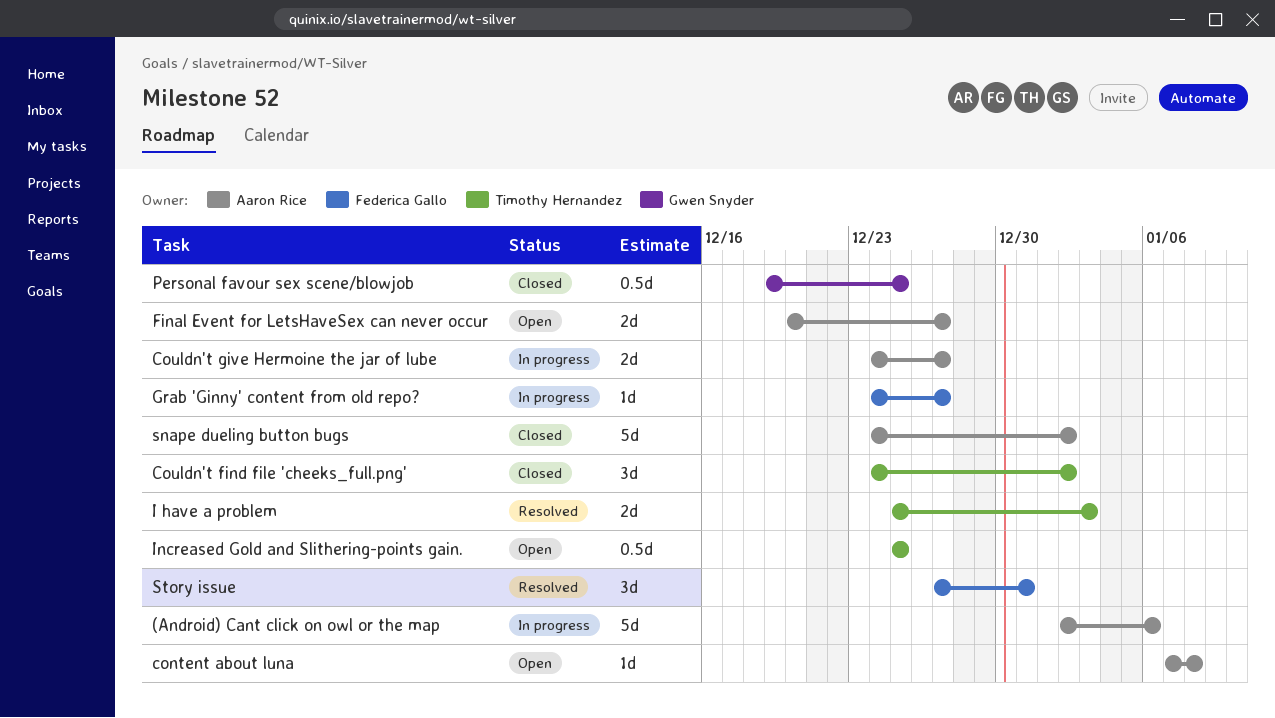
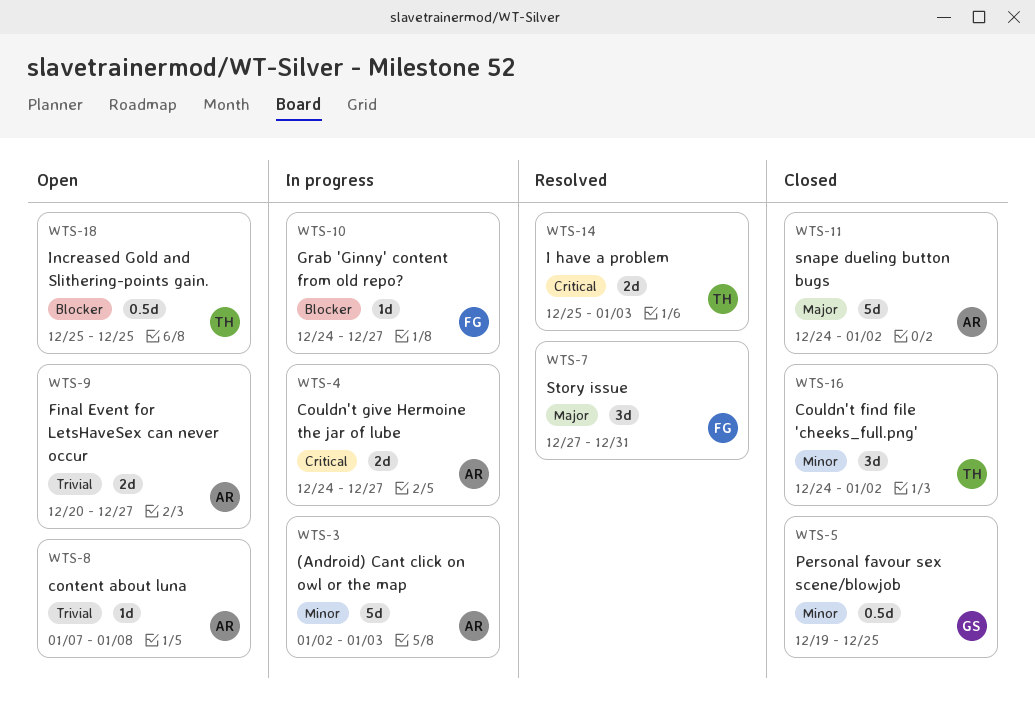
(Android) Cant click on owl or the map, due: Jan 6 -> Jan 3

